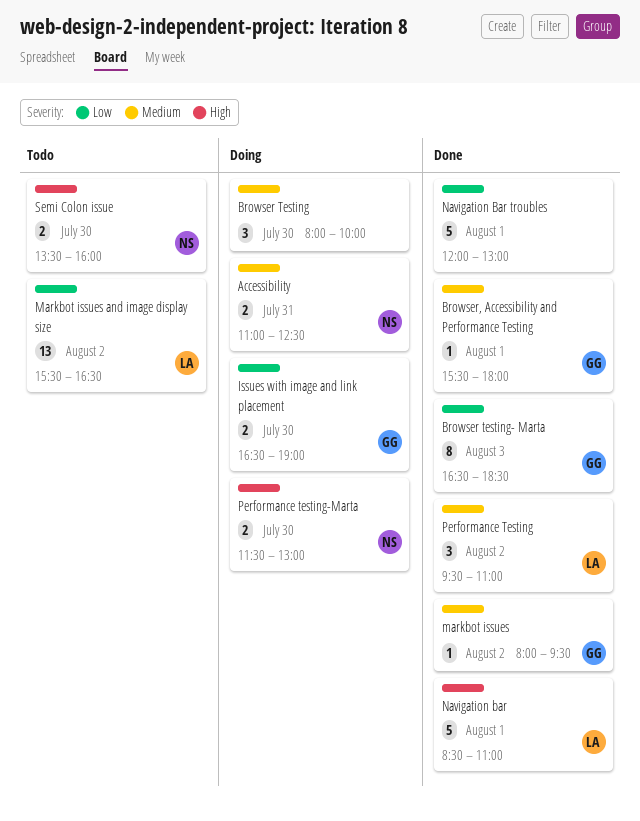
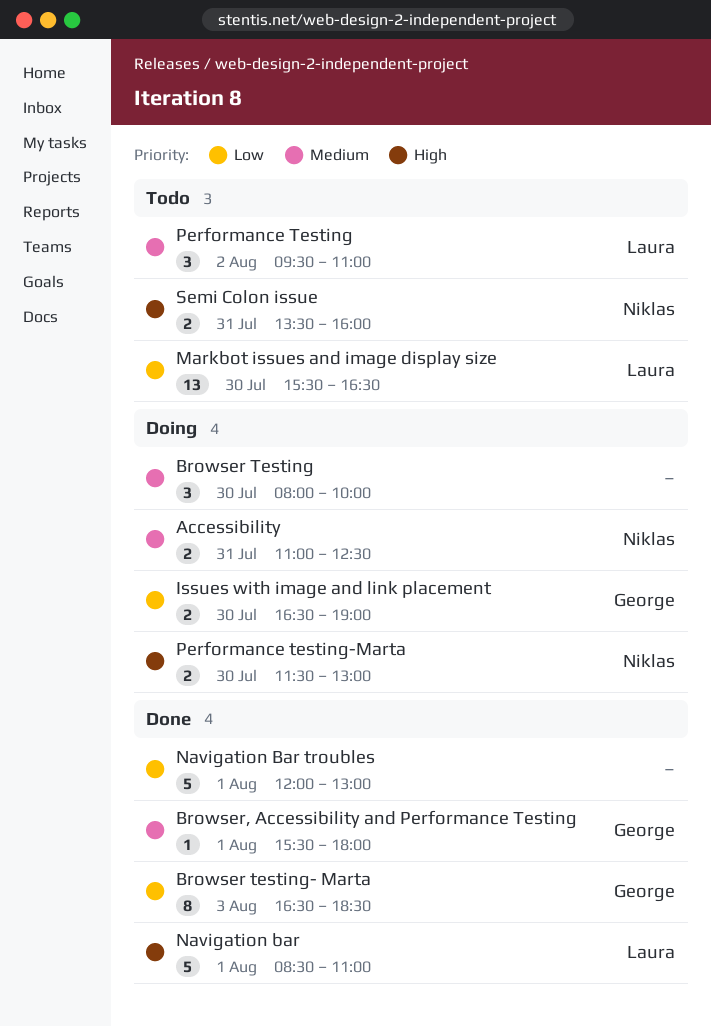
markbot issues: present -> none
Markbot issues and image display size, day: Aug 2 -> Jul 30
Performance Testing, status: Done -> Todo
Semi Colon issue, day: Jul 30 -> Jul 31

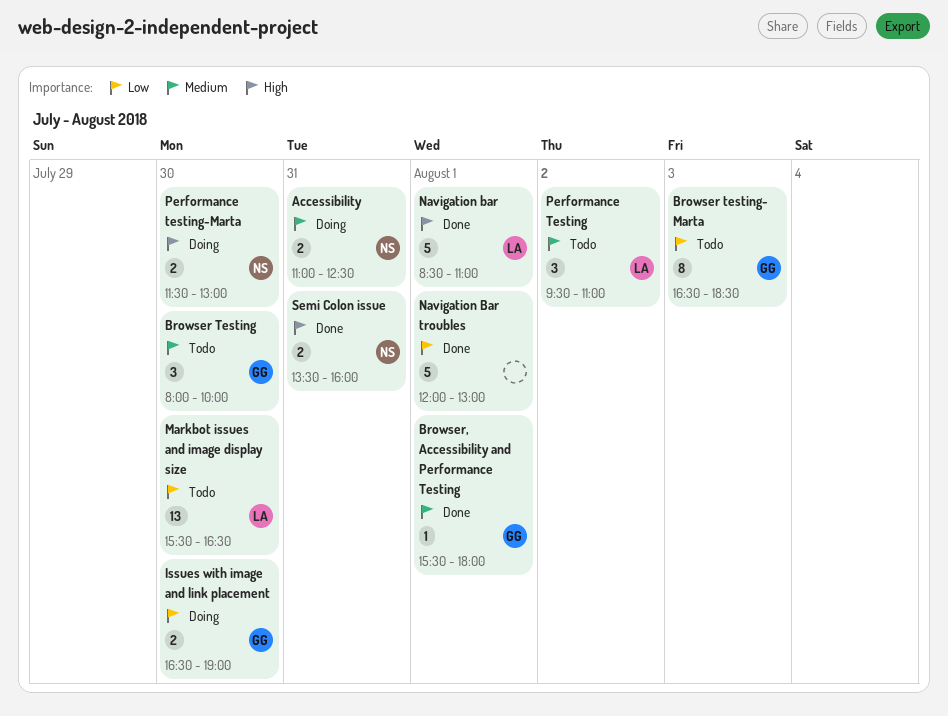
Browser Testing, status: Doing -> Todo
Browser Testing, owner: none -> George
Browser testing- Marta, status: Done -> Todo
Semi Colon issue, status: Todo -> Done

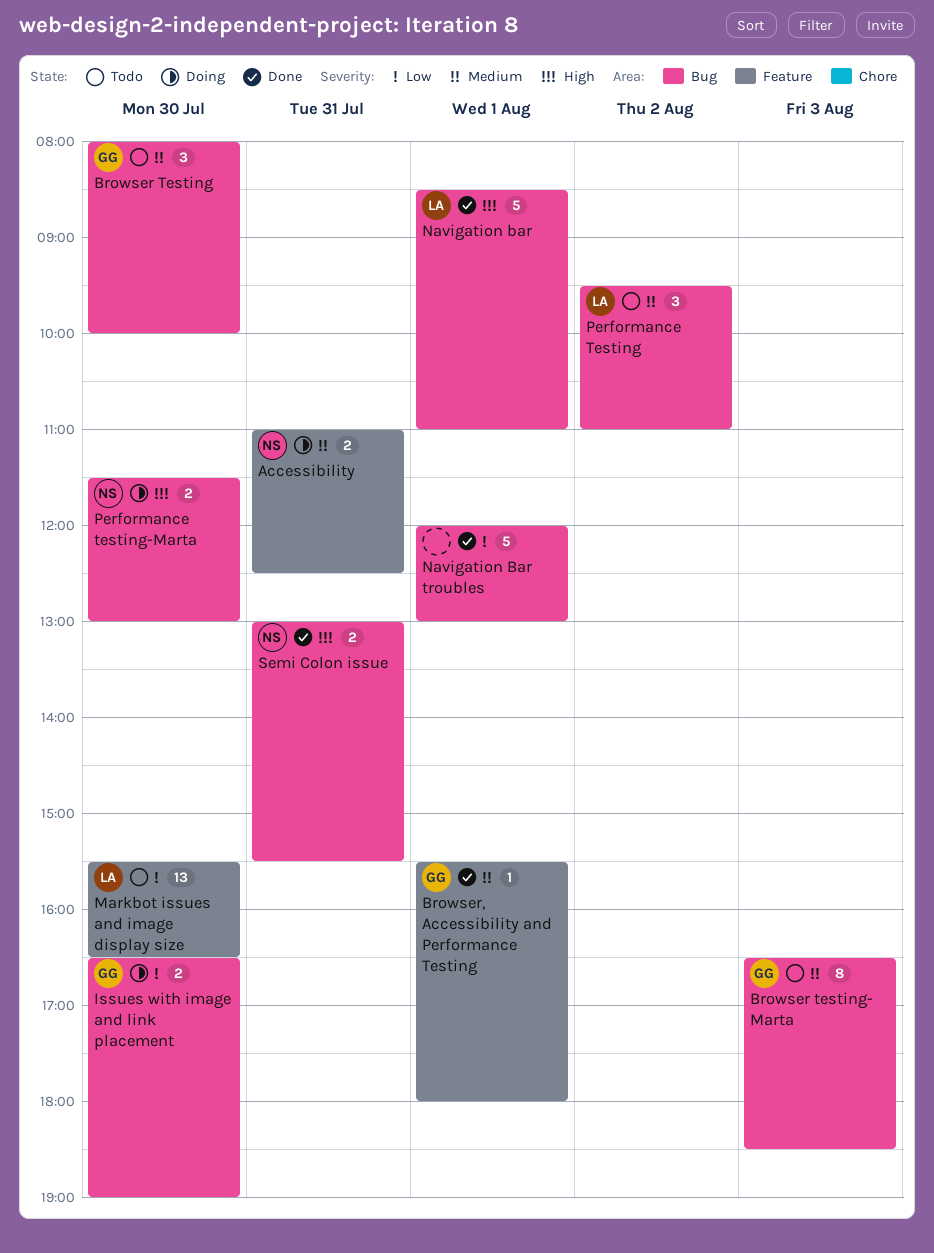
Browser testing- Marta, priority: Low -> Medium
Semi Colon issue, begins: 13:30 -> 13:00
Semi Colon issue, ends: 16:00 -> 15:30

